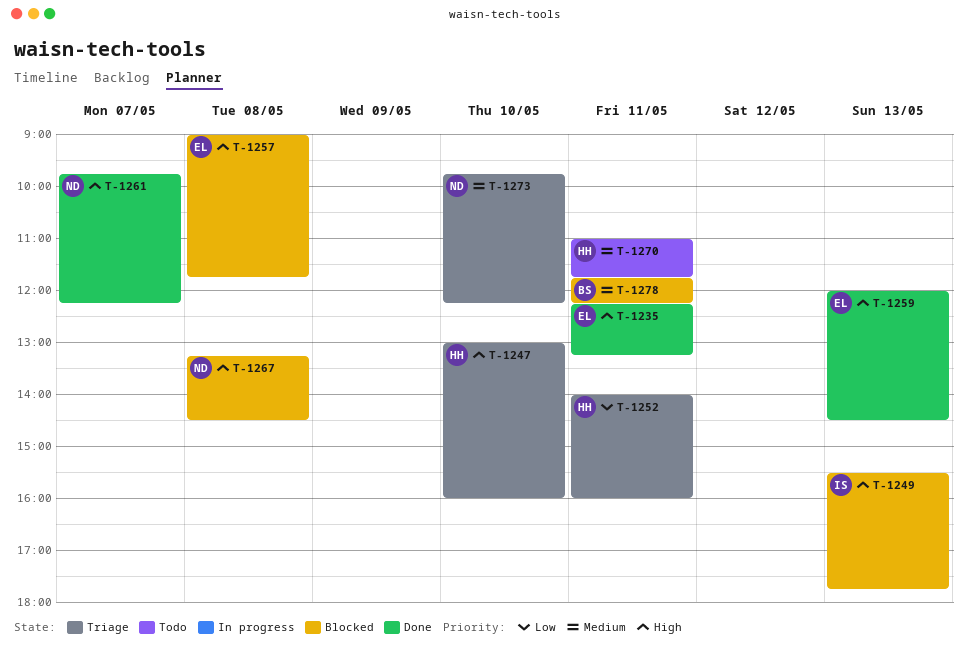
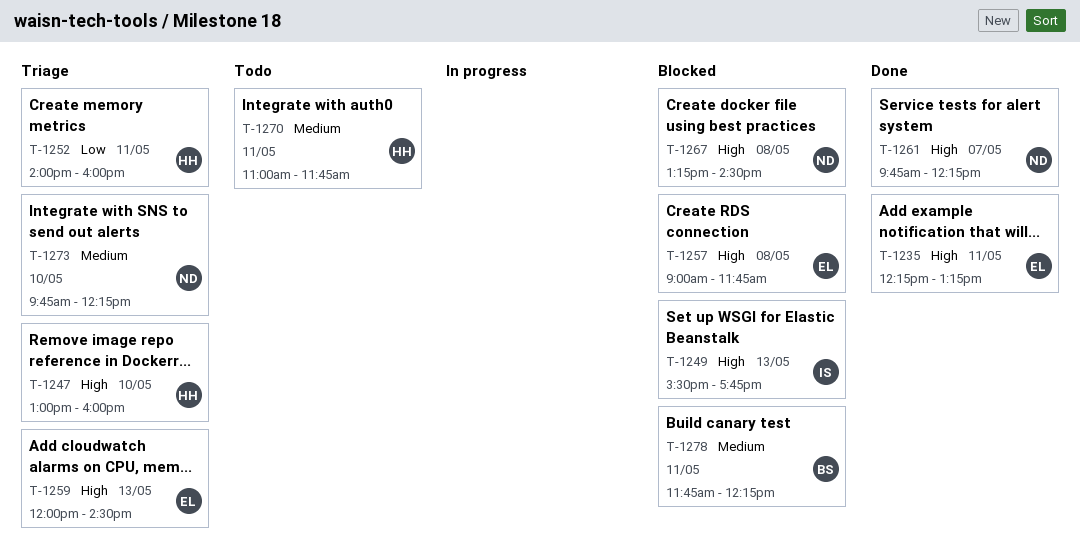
T-1259, status: Done -> Triage

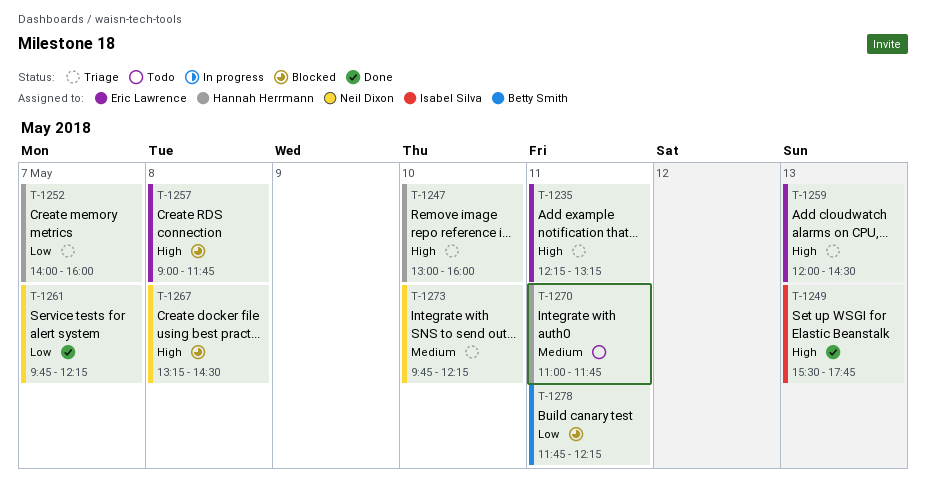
T-1235, status: Done -> Triage
T-1249, status: Blocked -> Done
T-1252, day: May 11 -> May 7
T-1261, priority: High -> Low
T-1278, priority: Medium -> Low

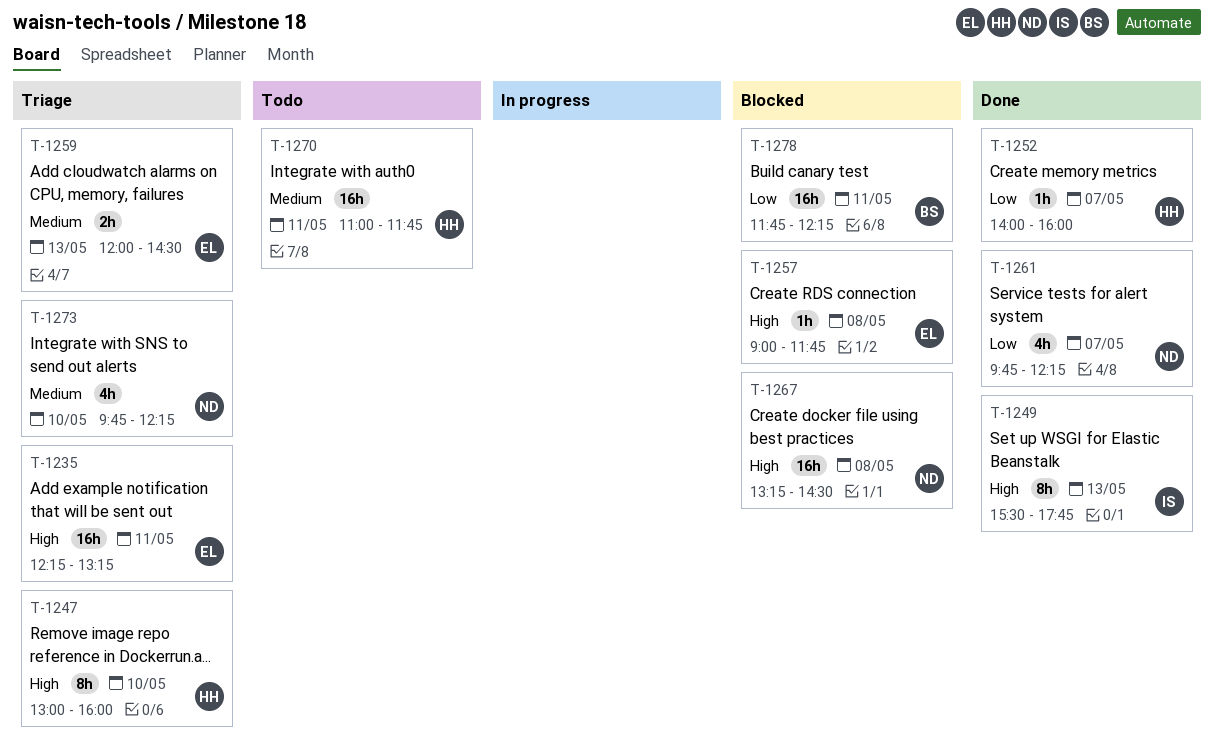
T-1252, status: Triage -> Done
T-1259, priority: High -> Medium

